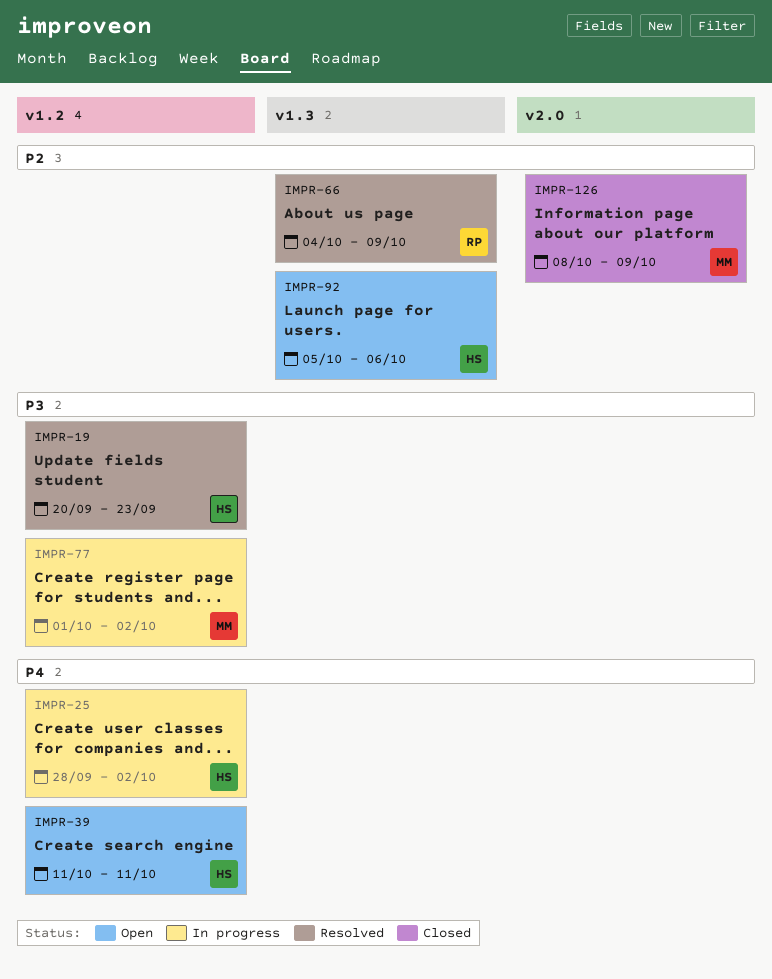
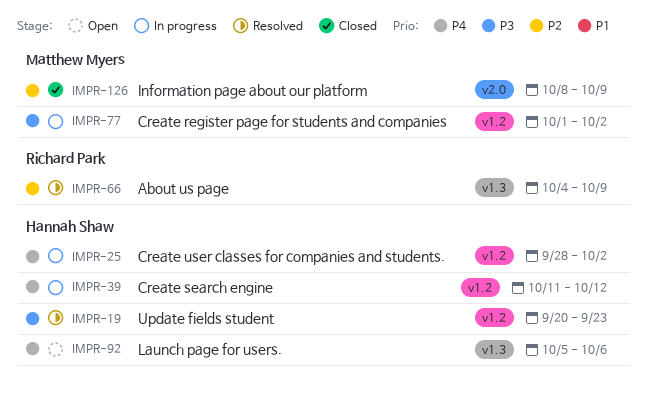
IMPR-39, status: Open -> In progress
IMPR-39, due: Oct 11 -> Oct 12
IMPR-92, priority: P2 -> P4

